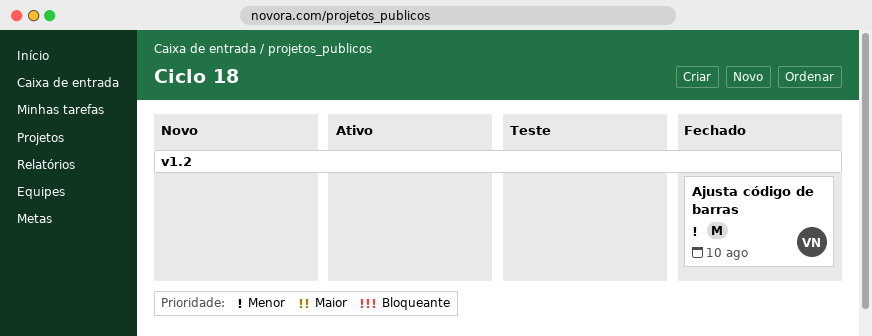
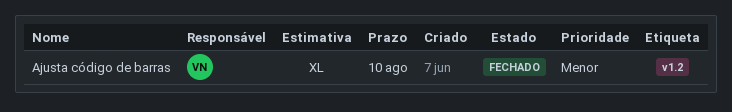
Ajusta código de barras, estimate: M -> XL

